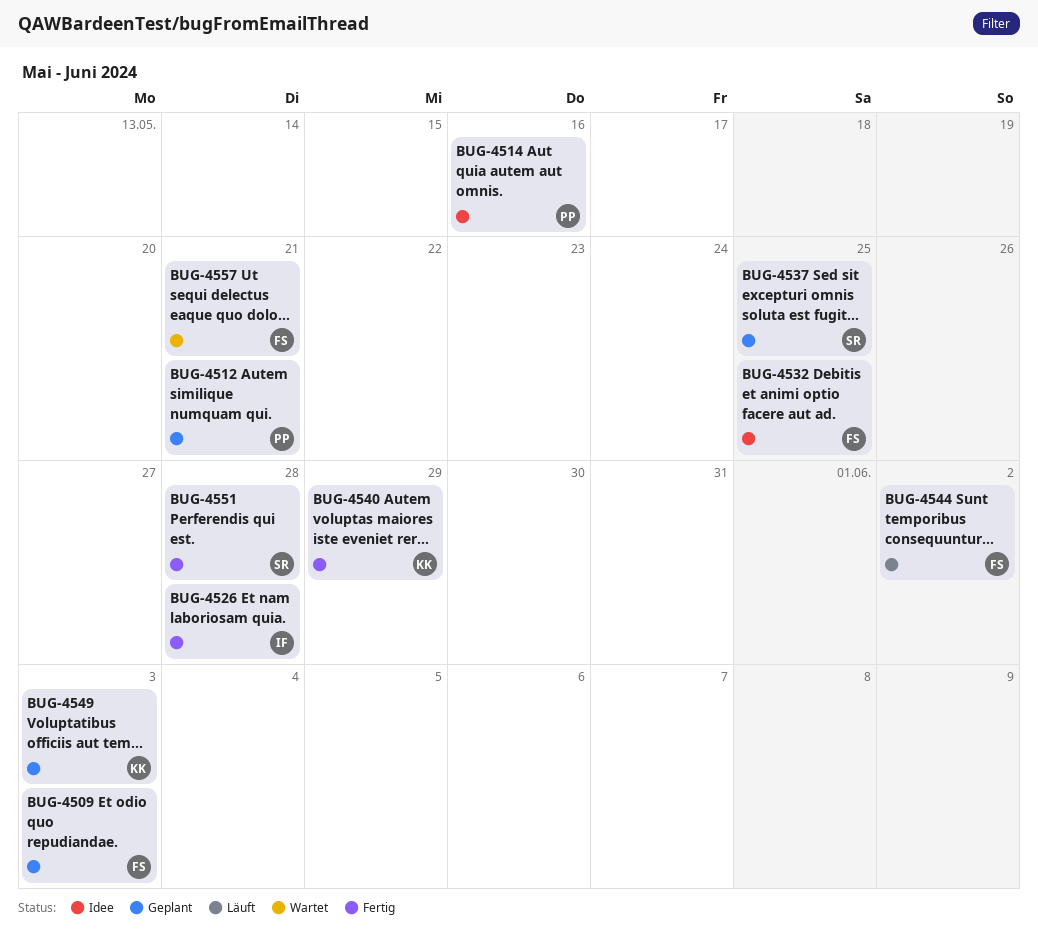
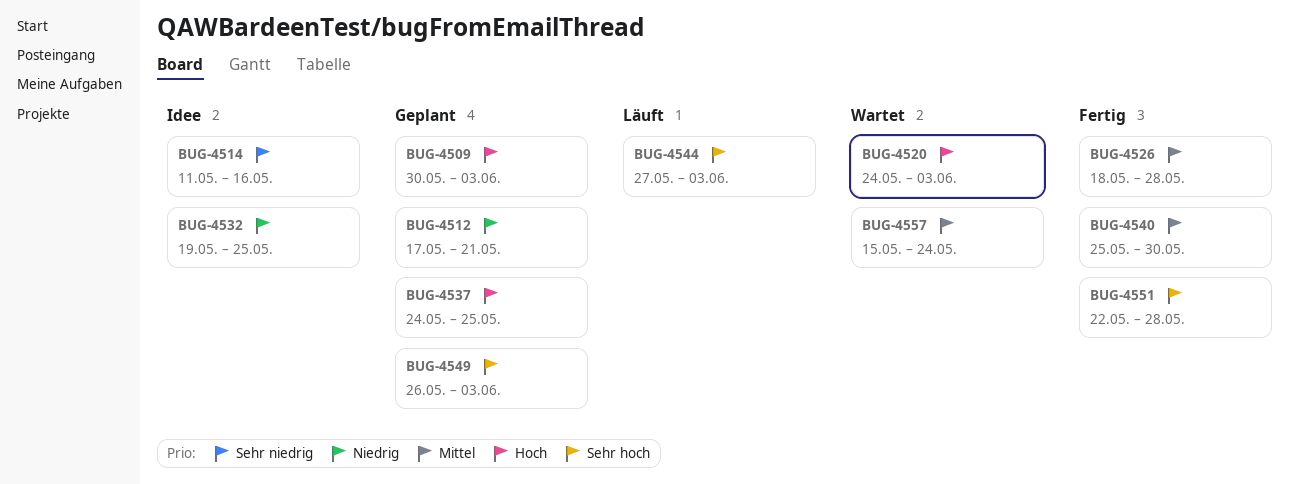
BUG-4520: none -> present
BUG-4540, due: May 29 -> May 30
BUG-4544, due: Jun 2 -> Jun 3
BUG-4557, due: May 21 -> May 24

